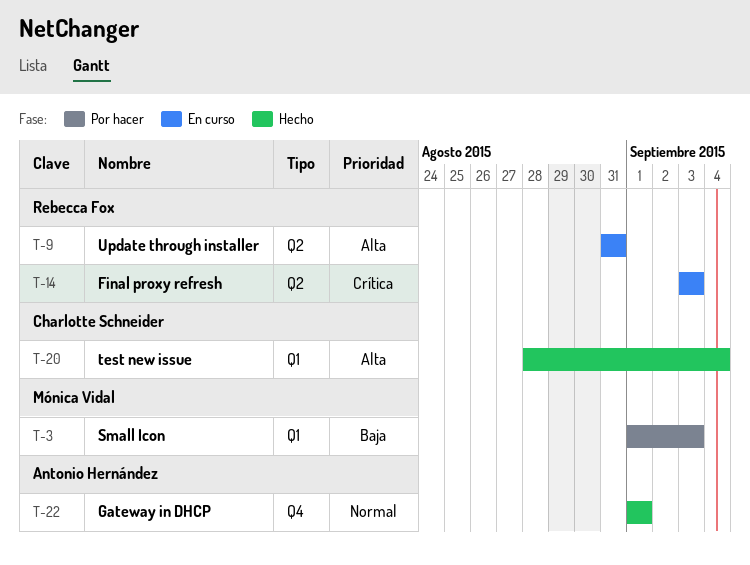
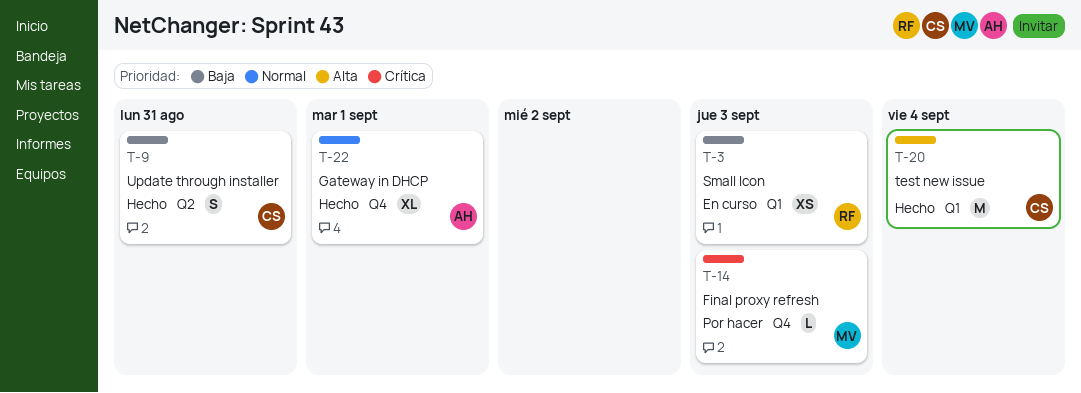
T-3, status: Por hacer -> En curso
T-3, owner: Mónica Vidal -> Rebecca Fox
T-9, status: En curso -> Hecho
T-9, owner: Rebecca Fox -> Charlotte Schneider
T-9, priority: Alta -> Baja
T-14, status: En curso -> Por hacer
T-14, owner: Rebecca Fox -> Mónica Vidal
T-14, label: Q2 -> Q4

